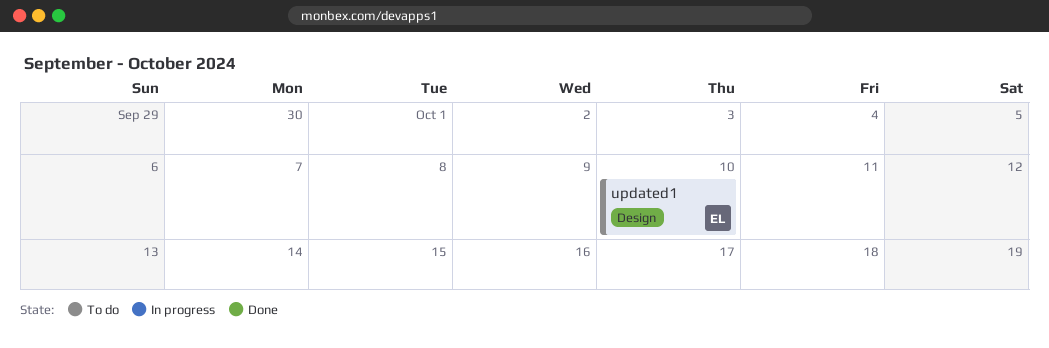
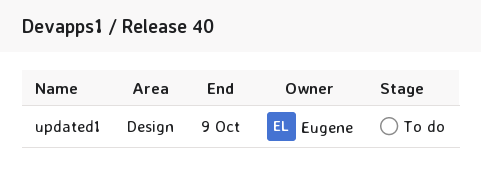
updated1, due: Oct 10 -> Oct 9

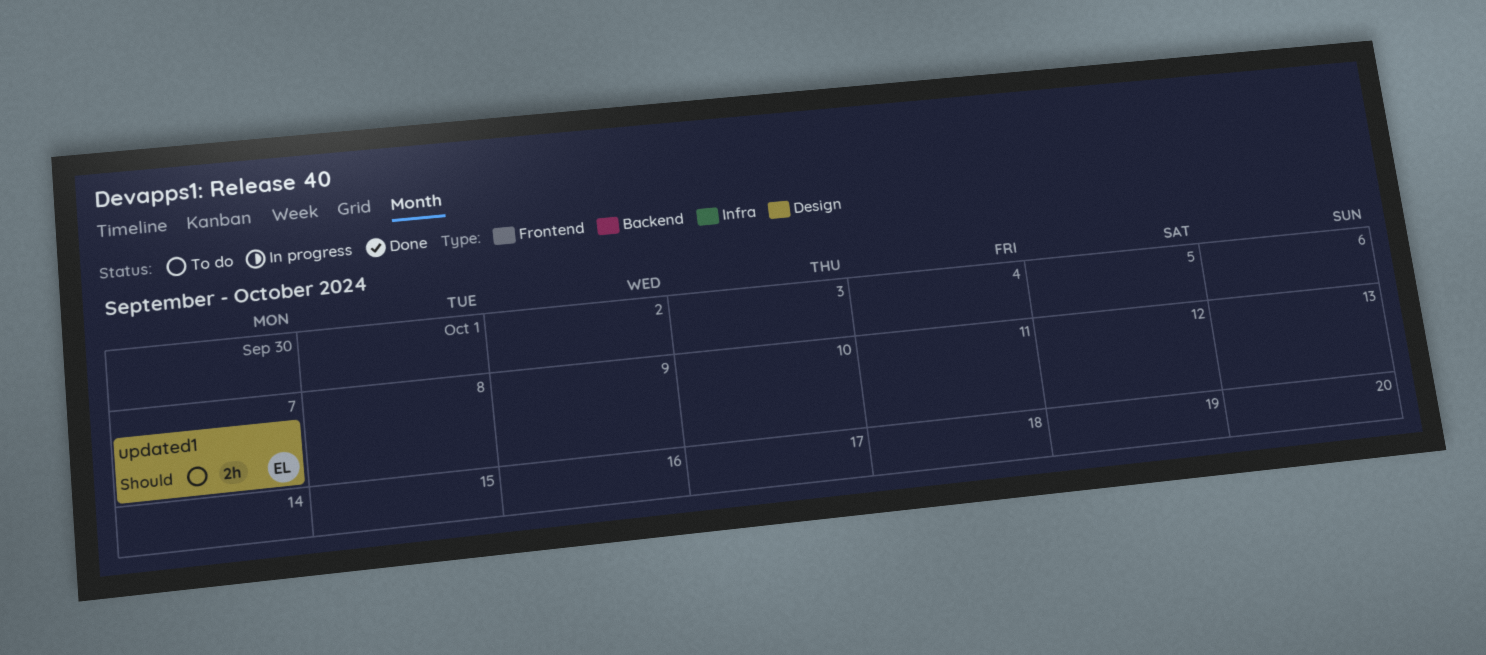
updated1, due: Oct 9 -> Oct 7

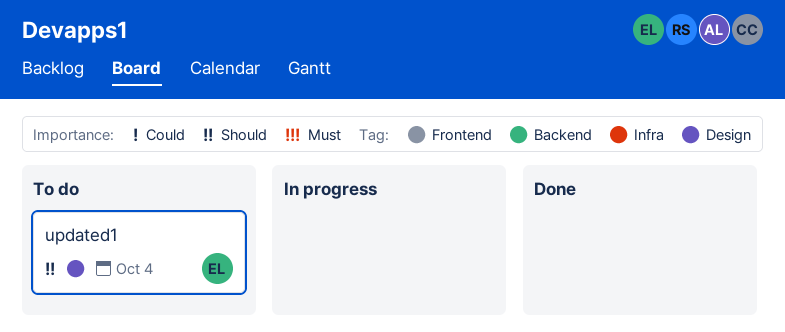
updated1, due: Oct 7 -> Oct 4

